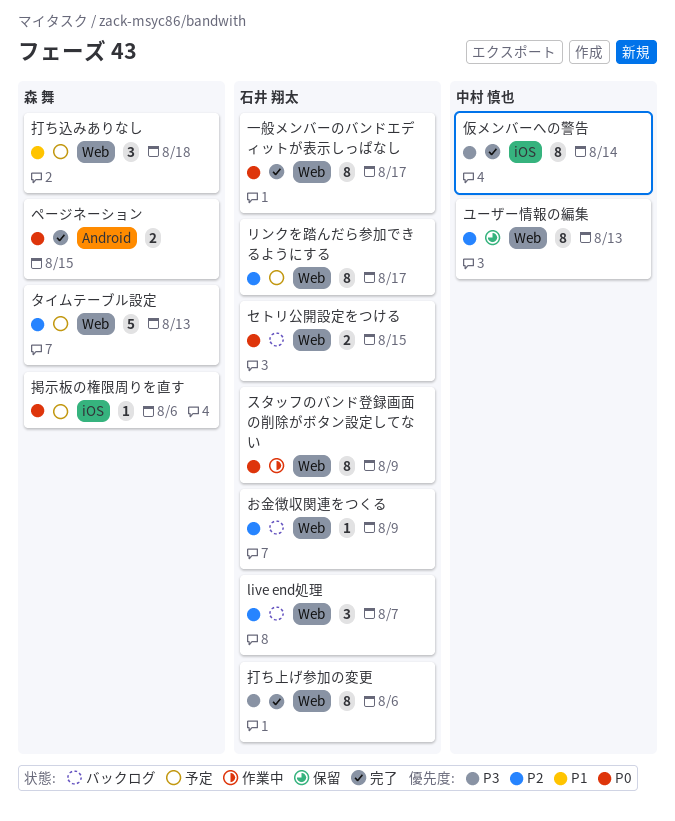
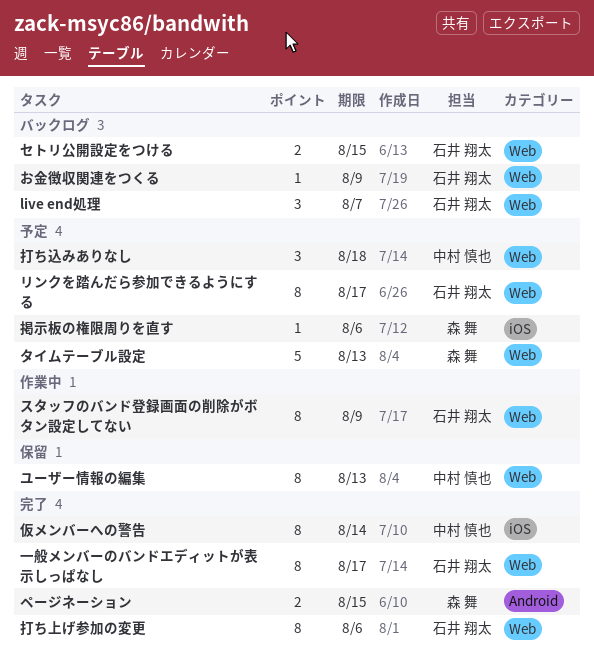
打ち込みありなし, owner: 森 舞 -> 中村 慎也

